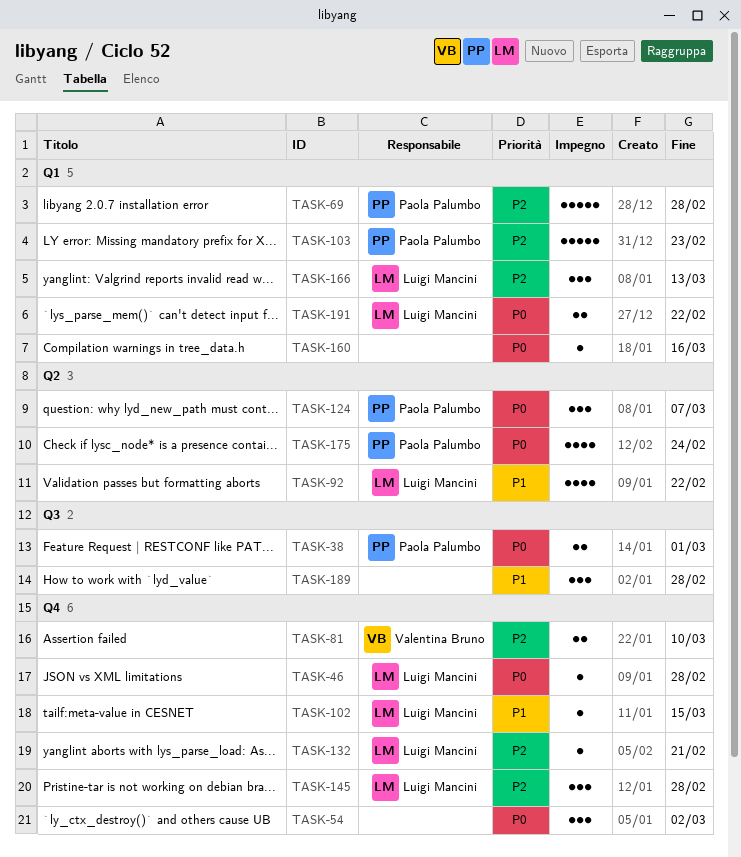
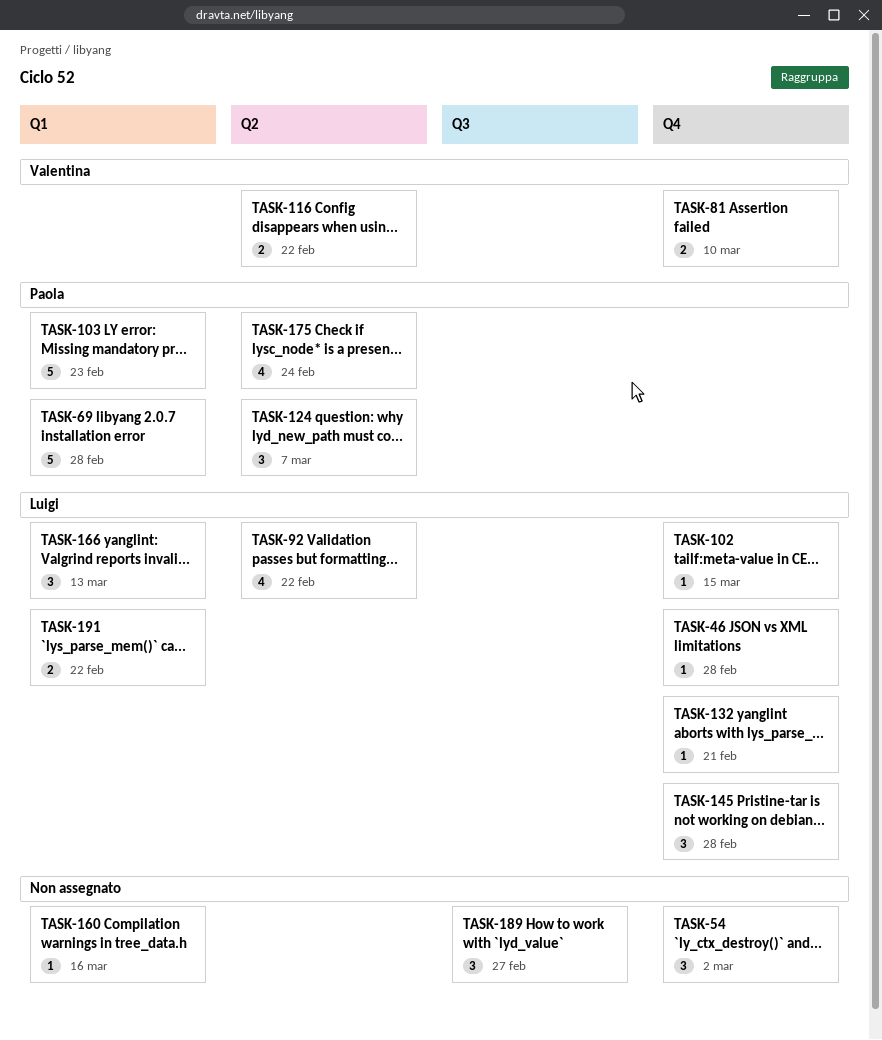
TASK-38: present -> none
TASK-116: none -> present
TASK-189, due: Feb 28 -> Feb 27

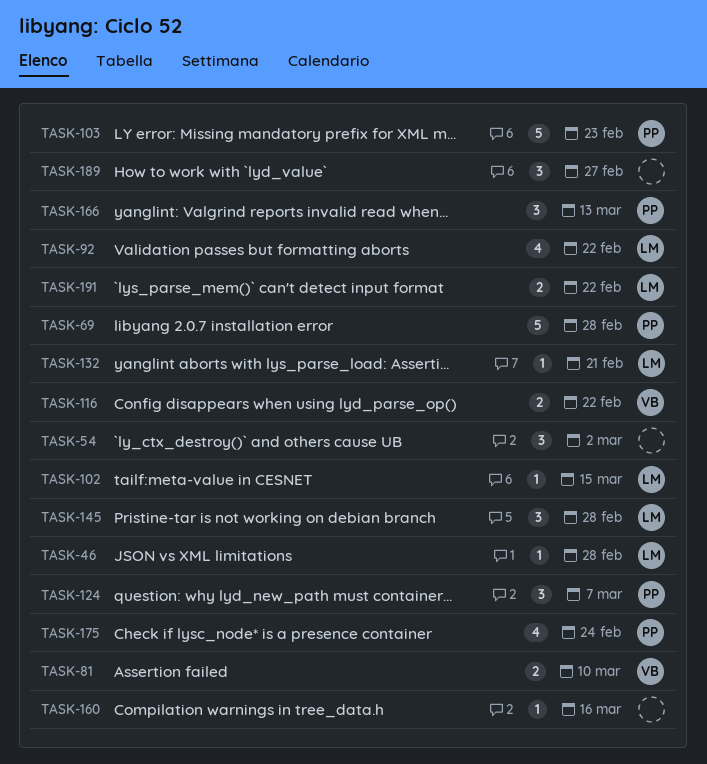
TASK-166, owner: Luigi -> Paola

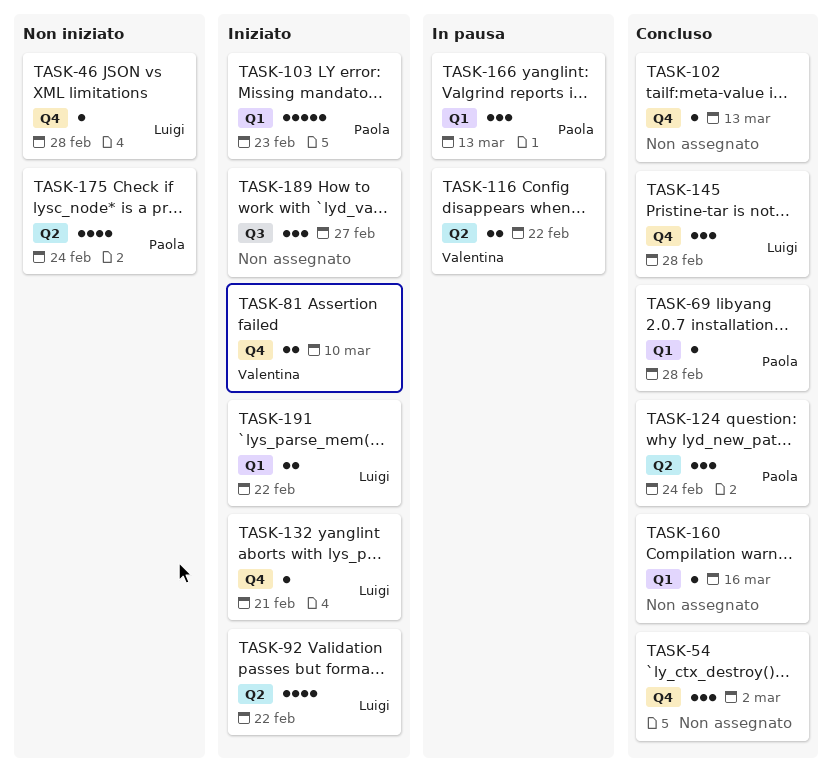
TASK-69, estimate: 5 -> 1
TASK-102, owner: Luigi -> none
TASK-102, due: Mar 15 -> Mar 13
TASK-124, due: Mar 7 -> Feb 24

